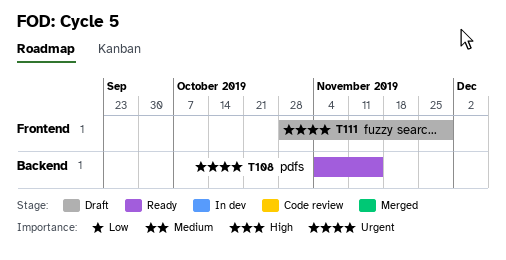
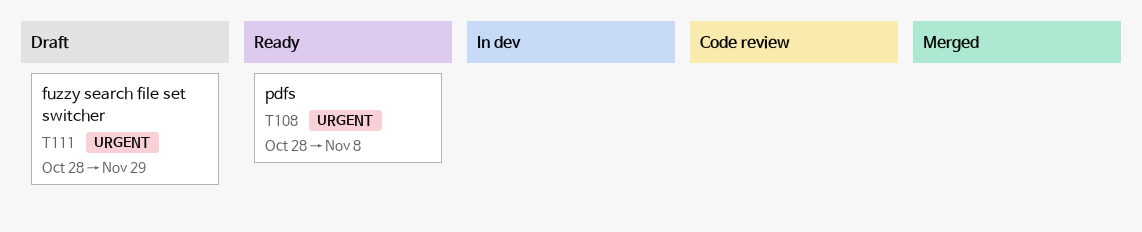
T108, start: Nov 4 -> Oct 28
T108, due: Nov 15 -> Nov 8

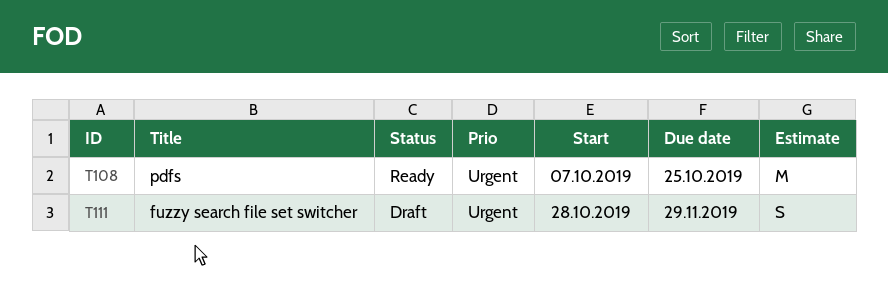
T108, start: Oct 28 -> Oct 7
T108, due: Nov 8 -> Oct 25

